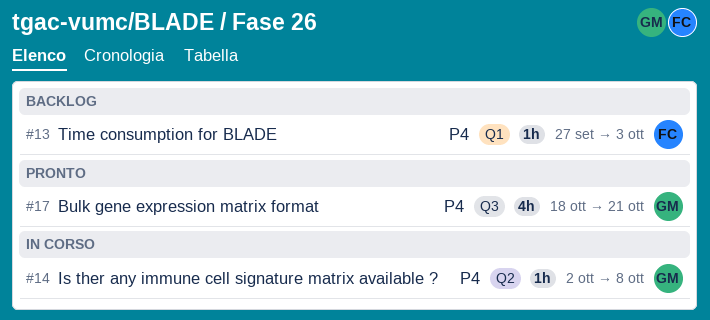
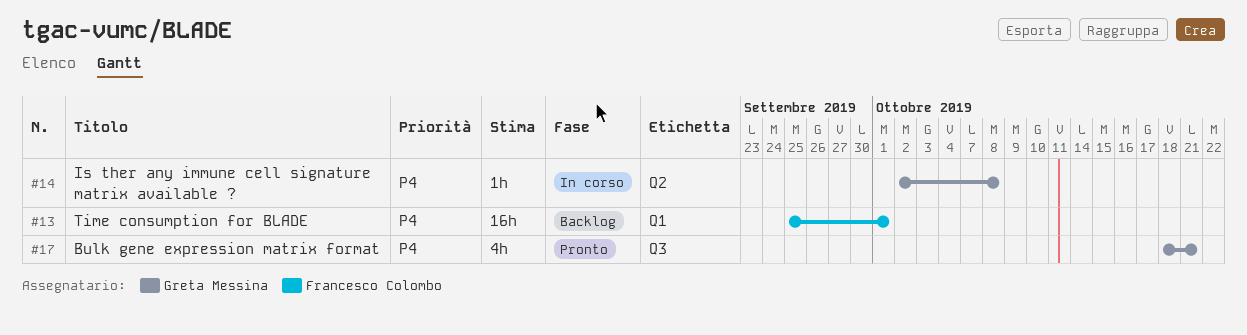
#13, estimate: 1h -> 16h
#13, start: Sep 27 -> Sep 25
#13, due: Oct 3 -> Oct 1

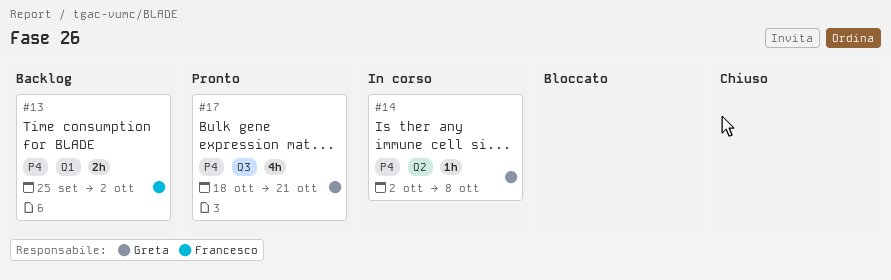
#13, estimate: 16h -> 2h
#13, due: Oct 1 -> Oct 2

